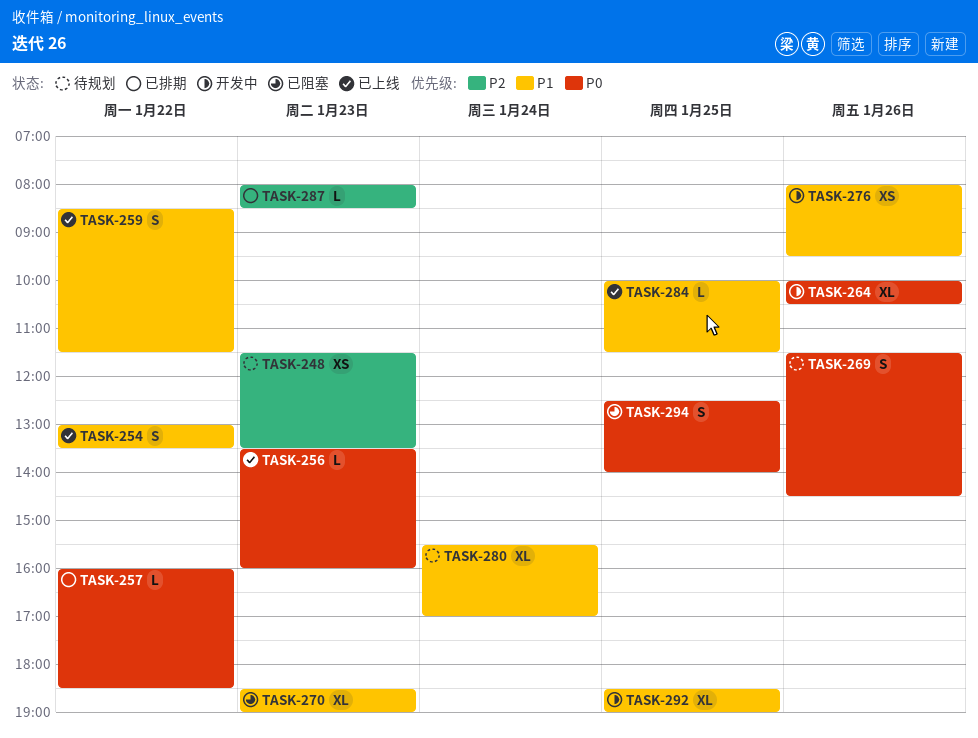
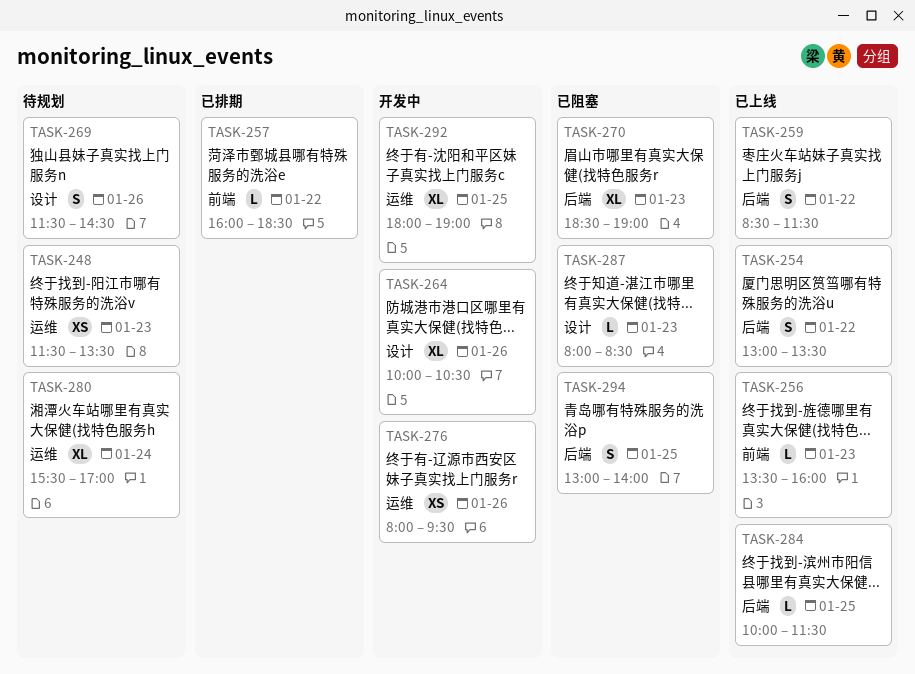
TASK-287, status: 已排期 -> 已阻塞
TASK-292, begins: 18:30 -> 18:00
TASK-294, begins: 12:30 -> 13:00

